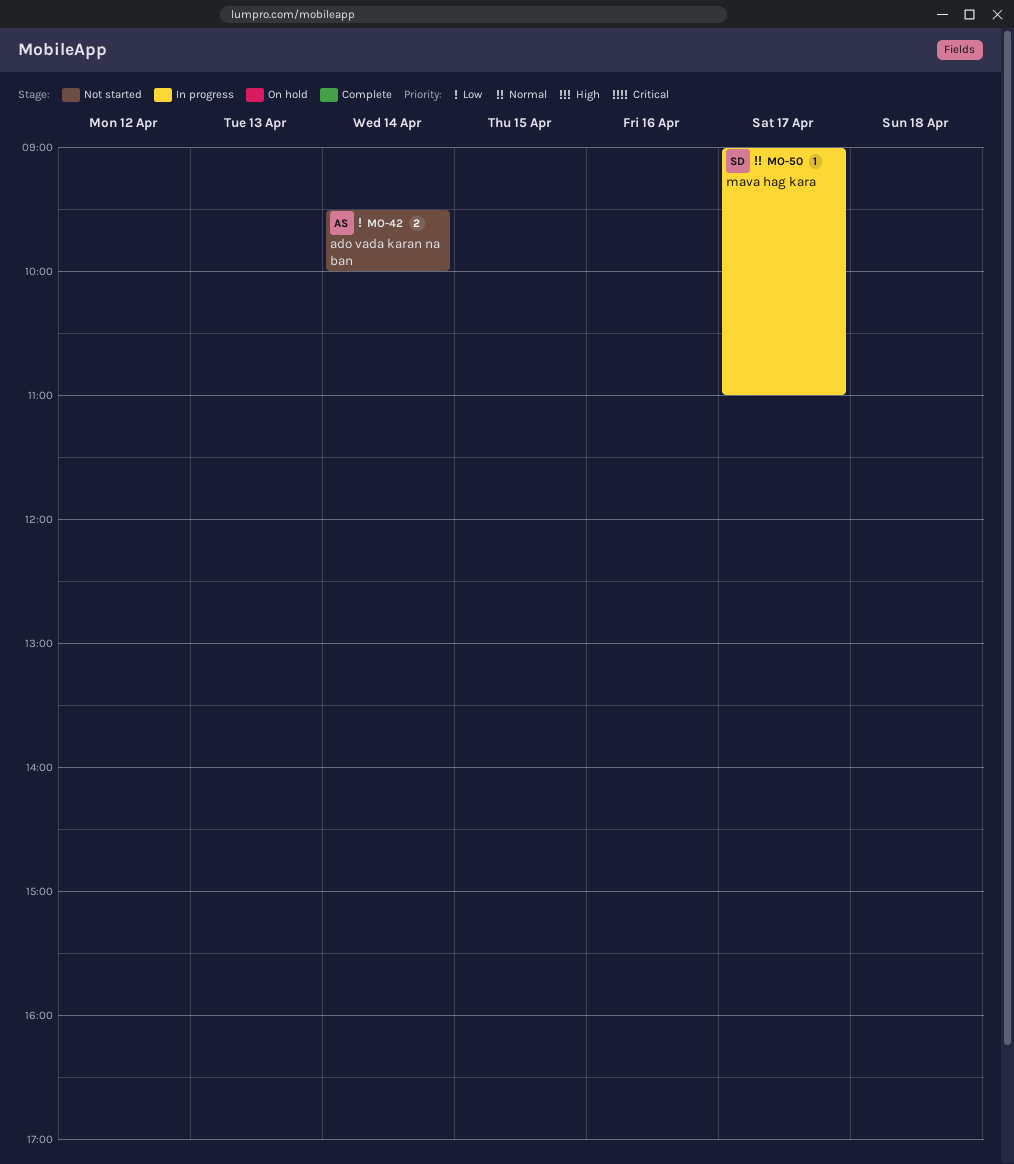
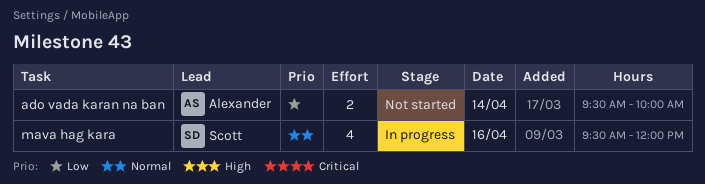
mava hag kara, estimate: 1 -> 4
mava hag kara, day: Apr 17 -> Apr 16
mava hag kara, begins: 09:00 -> 09:30
mava hag kara, ends: 11:00 -> 12:00

